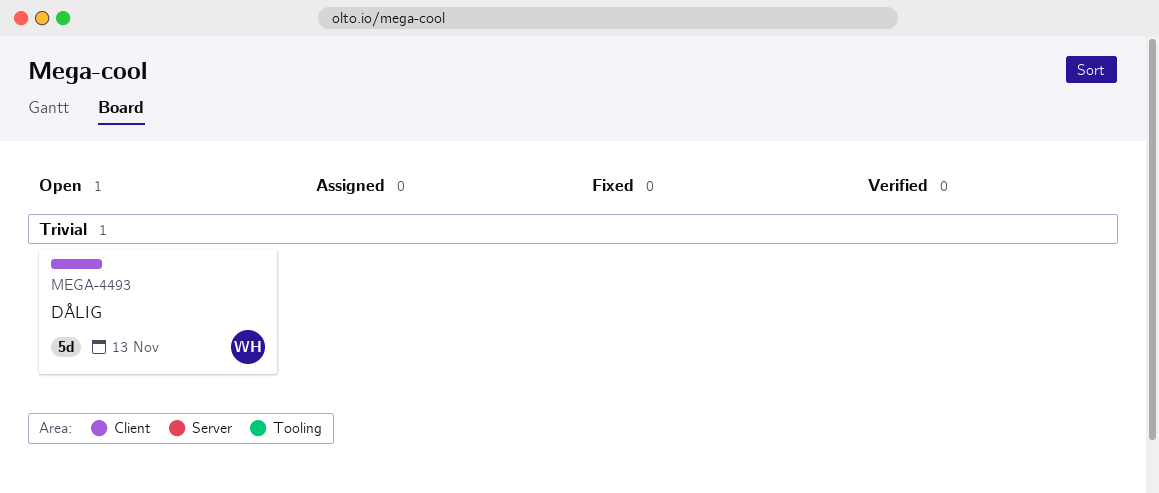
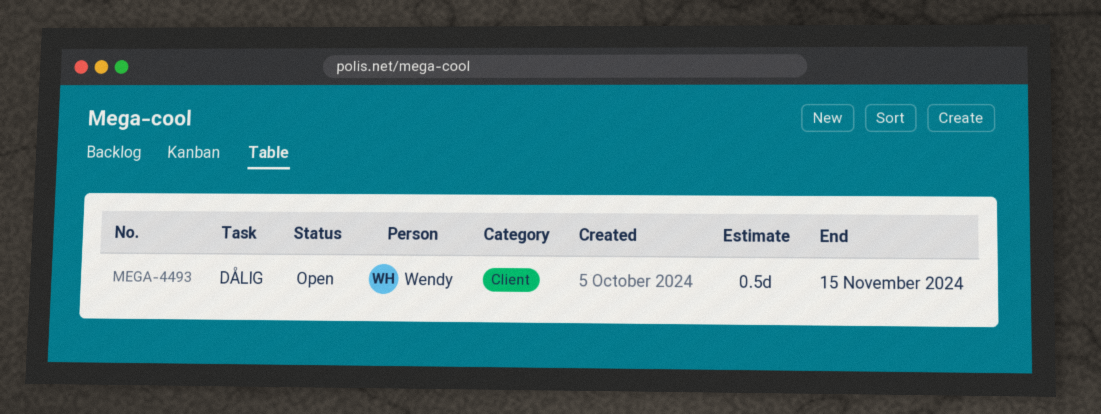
MEGA-4493, estimate: 5d -> 0.5d
MEGA-4493, due: Nov 13 -> Nov 15

